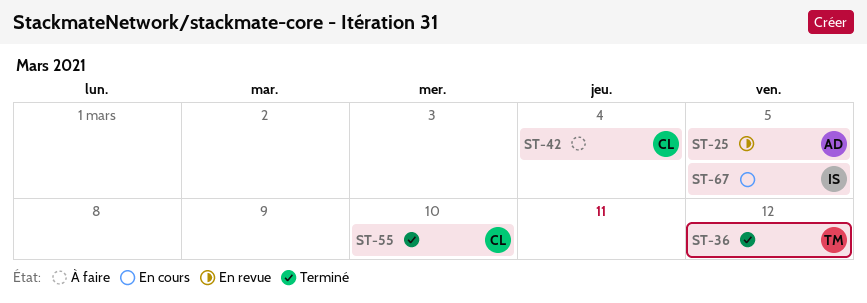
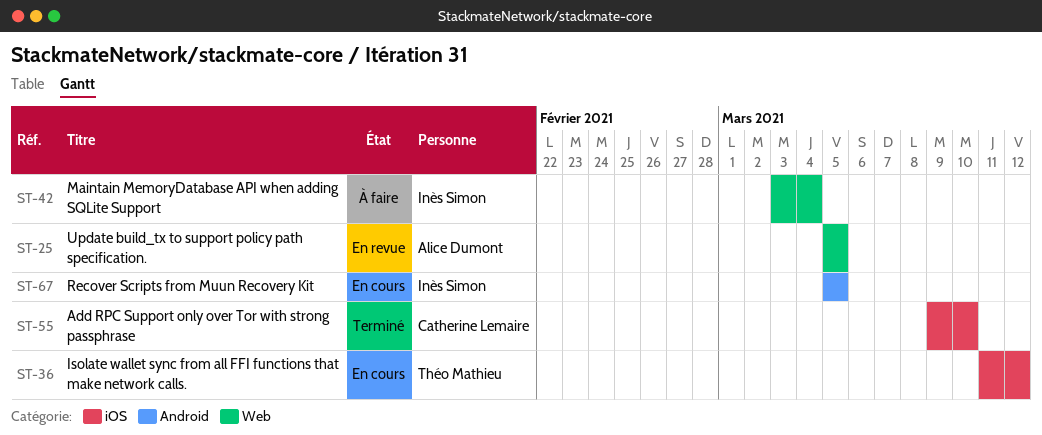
ST-36, status: Terminé -> En cours
ST-42, owner: Catherine Lemaire -> Inès Simon

